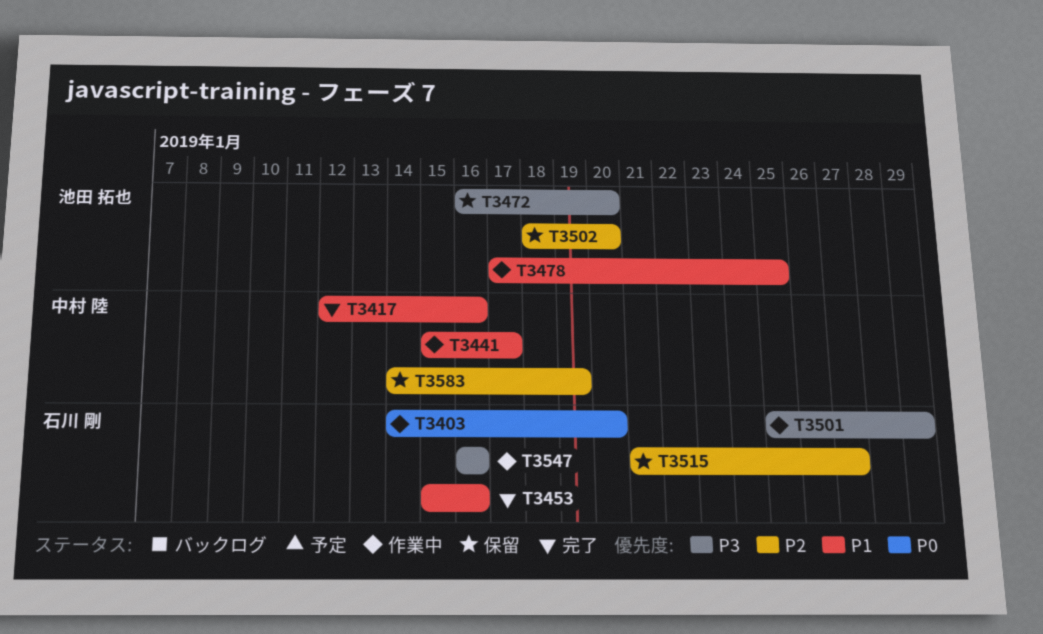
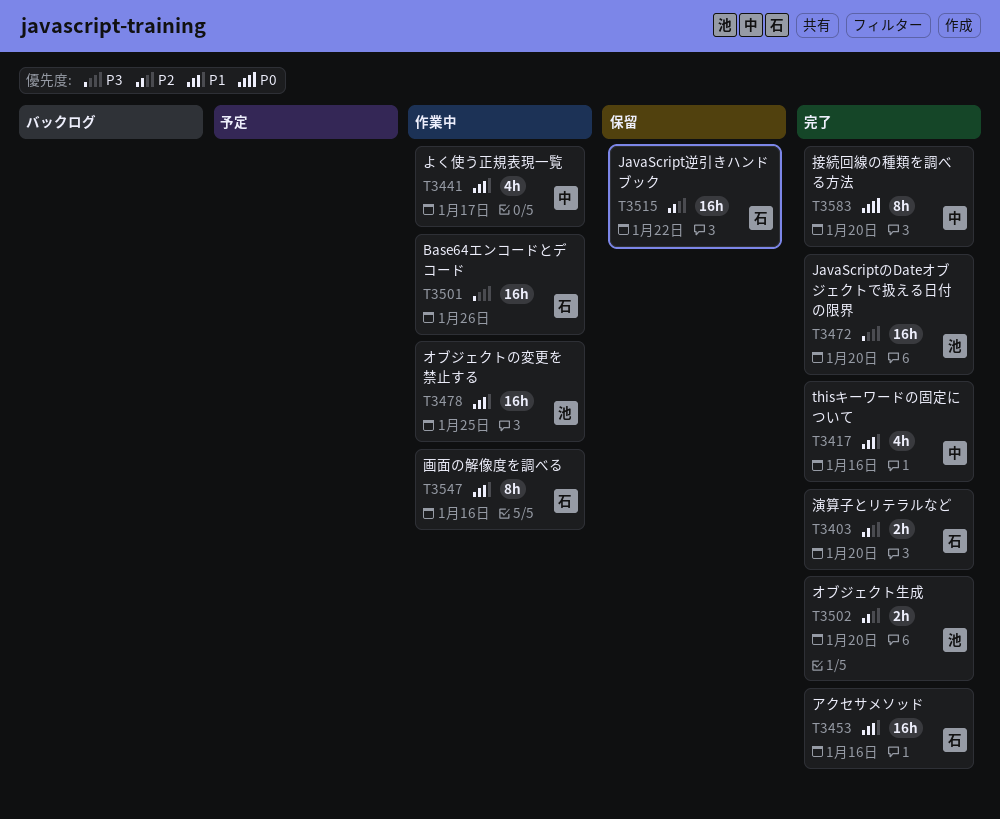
T3403, status: 作業中 -> 完了
T3403, priority: P0 -> P2
T3472, status: 保留 -> 完了
T3501, due: Jan 29 -> Jan 26
T3502, status: 保留 -> 完了
T3515, due: Jan 27 -> Jan 22
T3547, priority: P3 -> P1
T3583, status: 保留 -> 完了
T3583, priority: P2 -> P0
T3583, due: Jan 19 -> Jan 20

